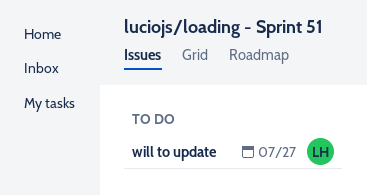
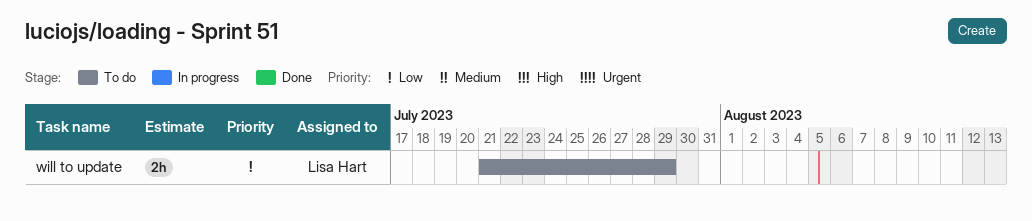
will to update, due: Jul 27 -> Jul 29

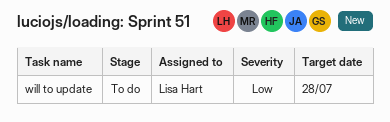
will to update, due: Jul 29 -> Jul 28

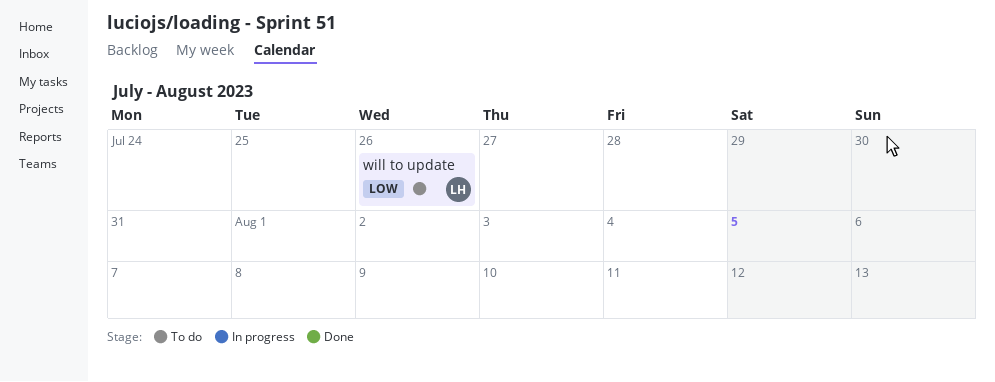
will to update, due: Jul 28 -> Jul 26

